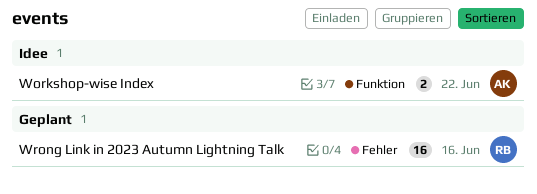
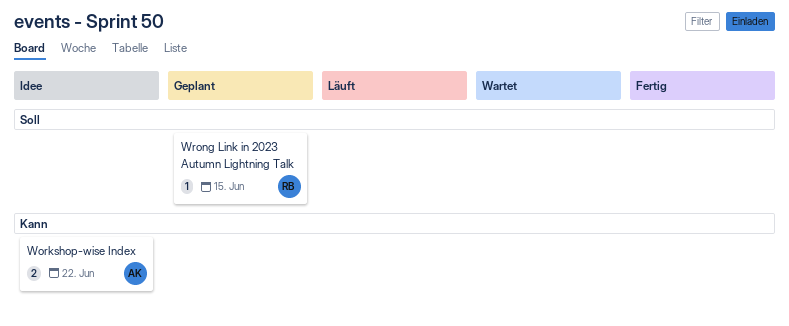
Wrong Link in 2023 Autumn Lightning Talk, estimate: 16 -> 1
Wrong Link in 2023 Autumn Lightning Talk, due: Jun 16 -> Jun 15

